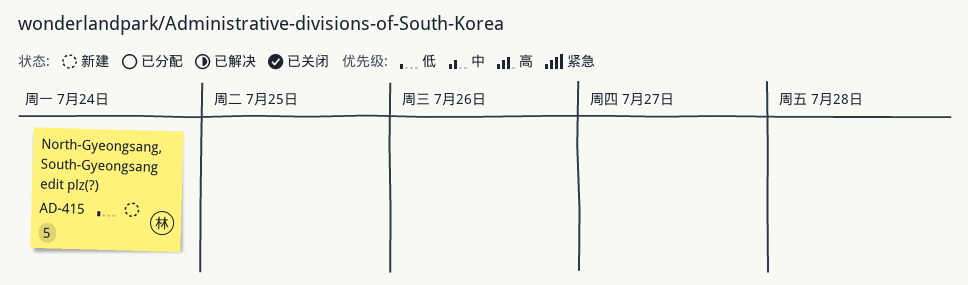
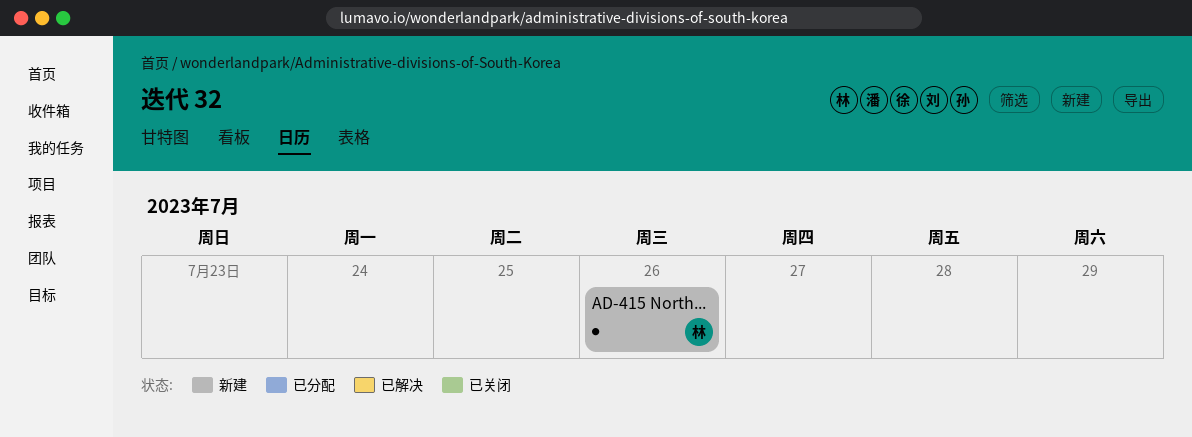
AD-415, estimate: 5 -> 1
AD-415, due: Jul 24 -> Jul 26

